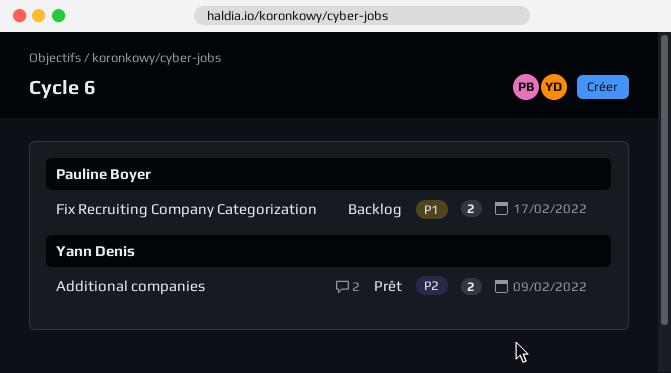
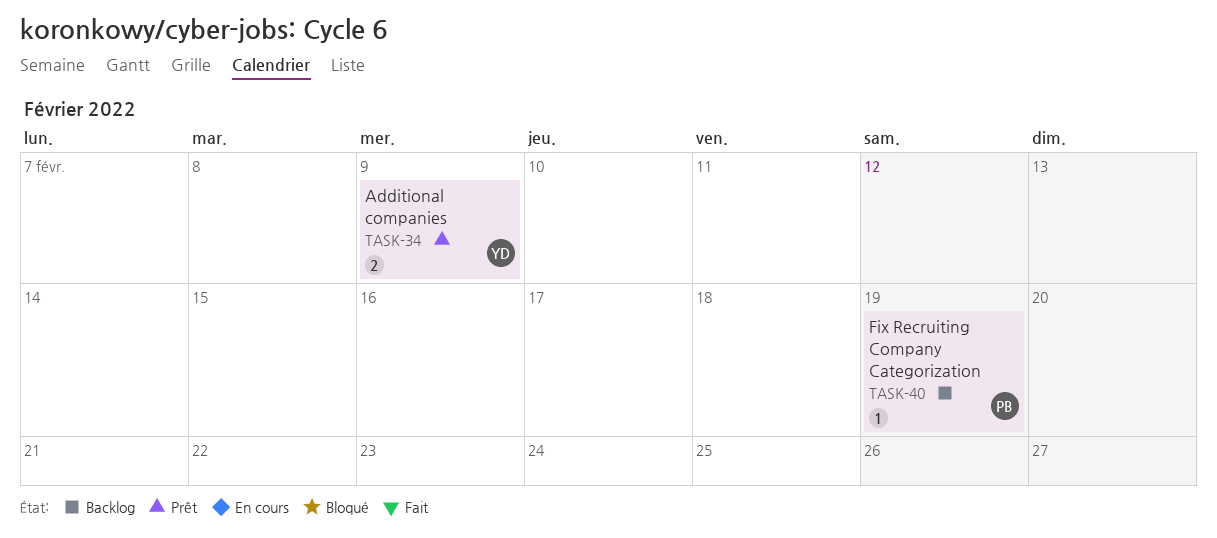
Fix Recruiting Company Categorization, estimate: 2 -> 1
Fix Recruiting Company Categorization, due: Feb 17 -> Feb 19

